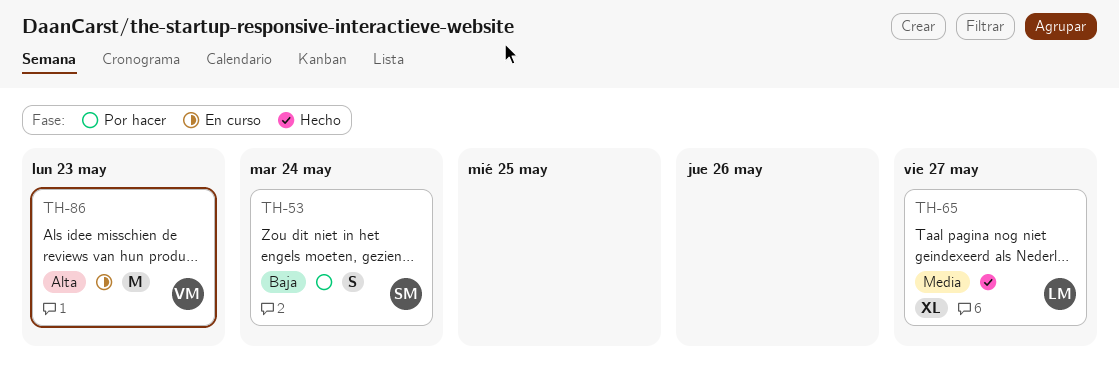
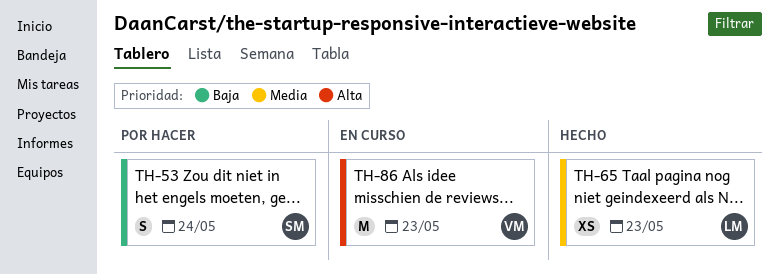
TH-65, estimate: XL -> XS
TH-65, due: May 27 -> May 23

